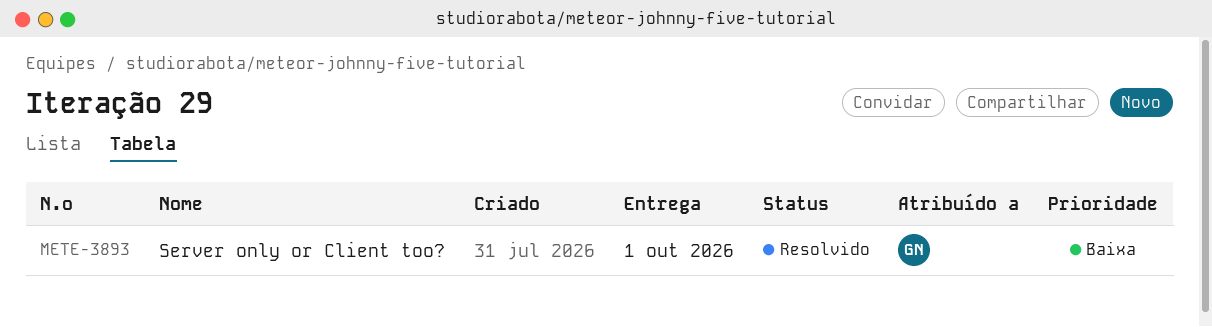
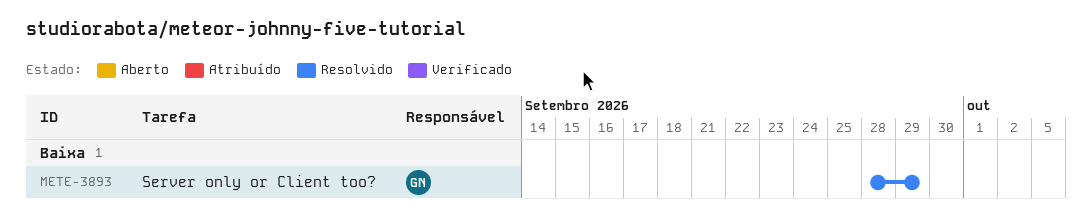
METE-3893, due: Oct 1 -> Sep 29

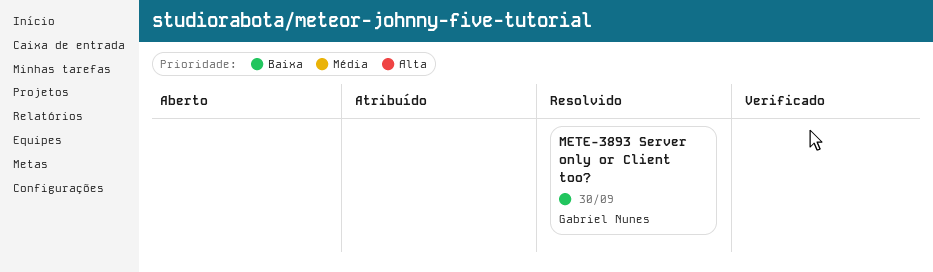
METE-3893, due: Sep 29 -> Sep 30

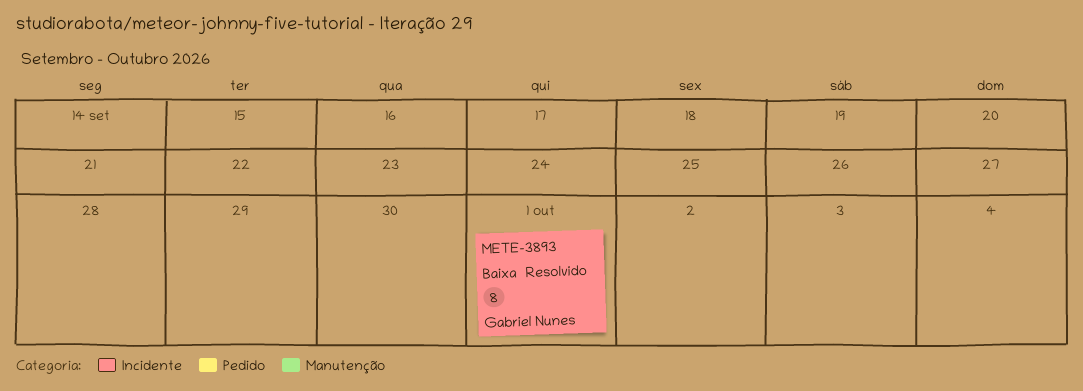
METE-3893, due: Sep 30 -> Oct 1

